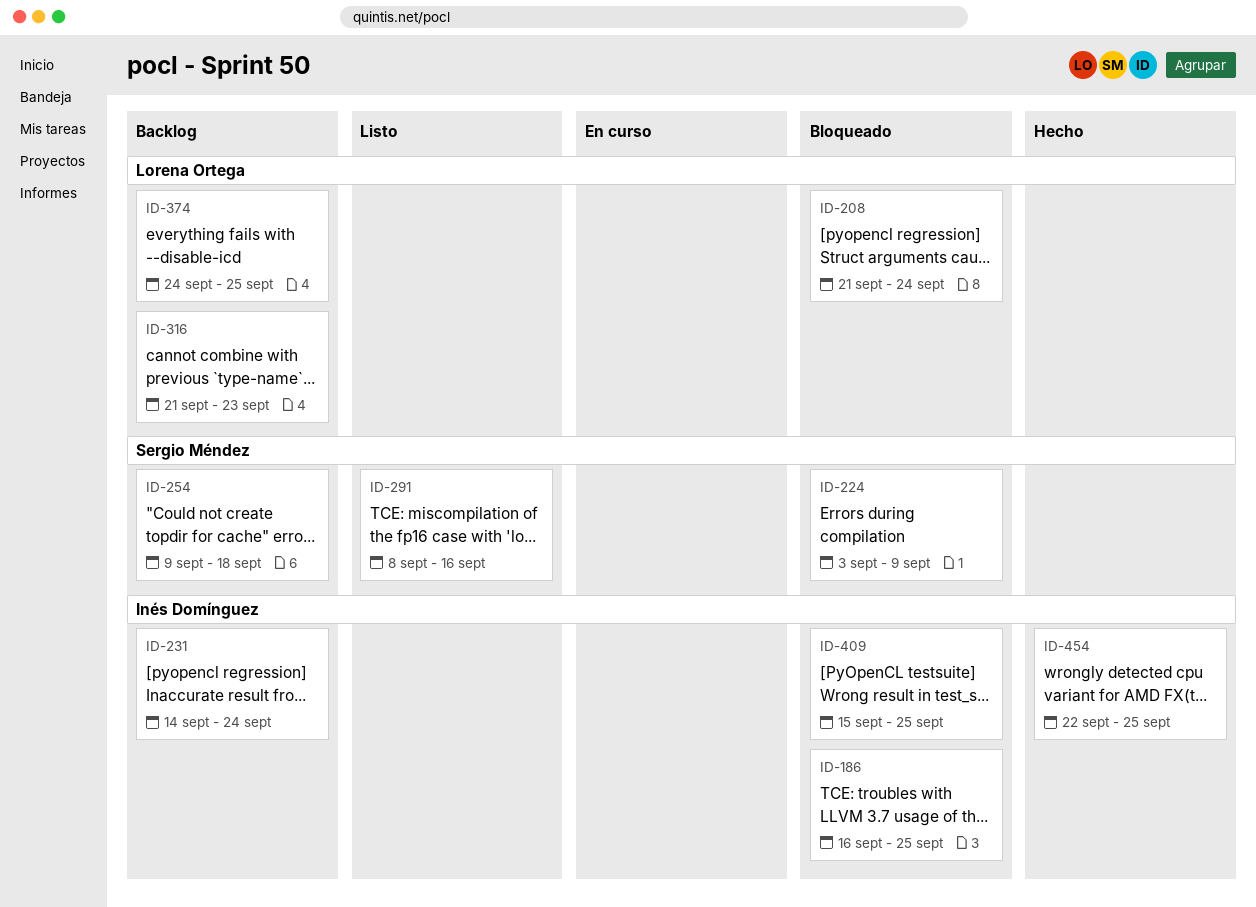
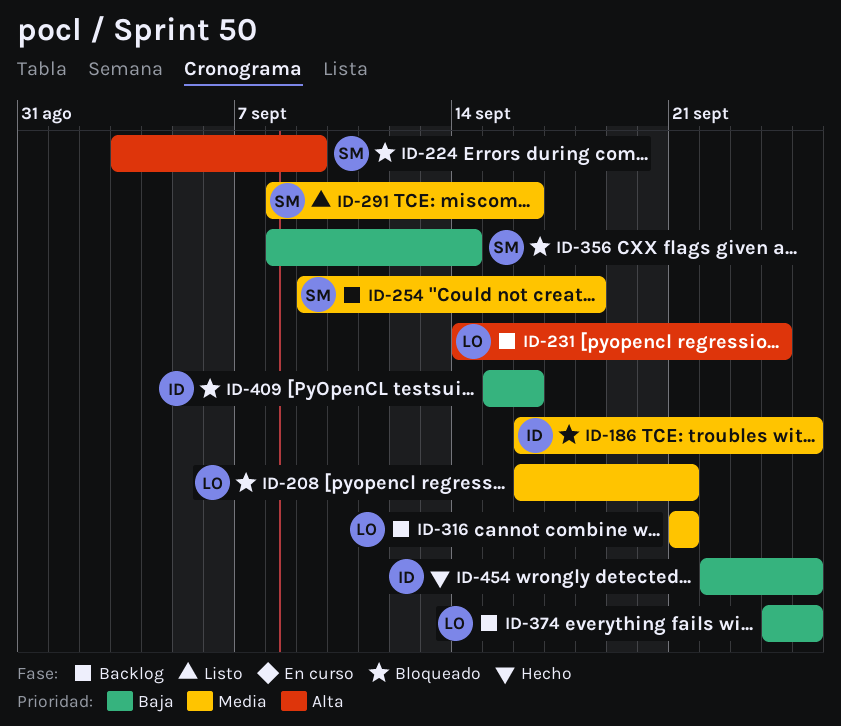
ID-208, start: Sep 21 -> Sep 16
ID-208, due: Sep 24 -> Sep 21
ID-231, owner: Inés Domínguez -> Lorena Ortega
ID-316, due: Sep 23 -> Sep 21
ID-356: none -> present
ID-409, due: Sep 25 -> Sep 16

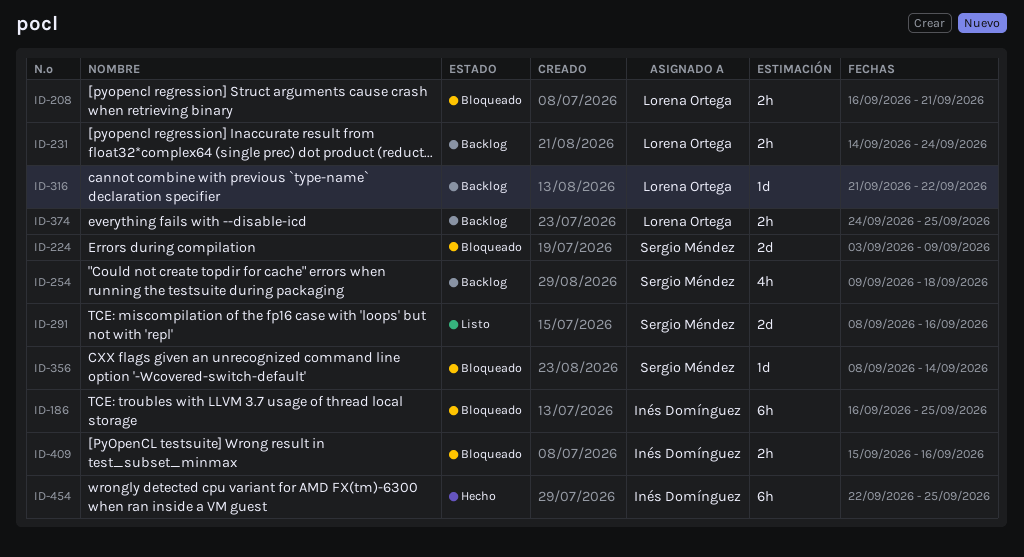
ID-316, due: Sep 21 -> Sep 22

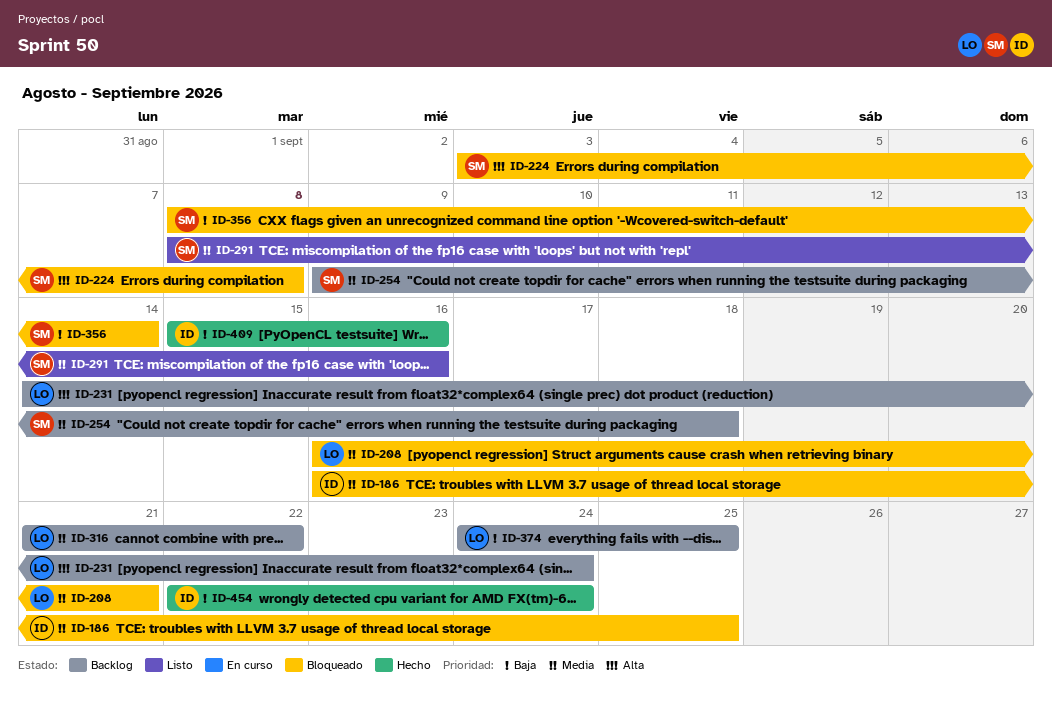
ID-224, due: Sep 9 -> Sep 8
ID-409, status: Bloqueado -> Hecho
ID-454, due: Sep 25 -> Sep 24

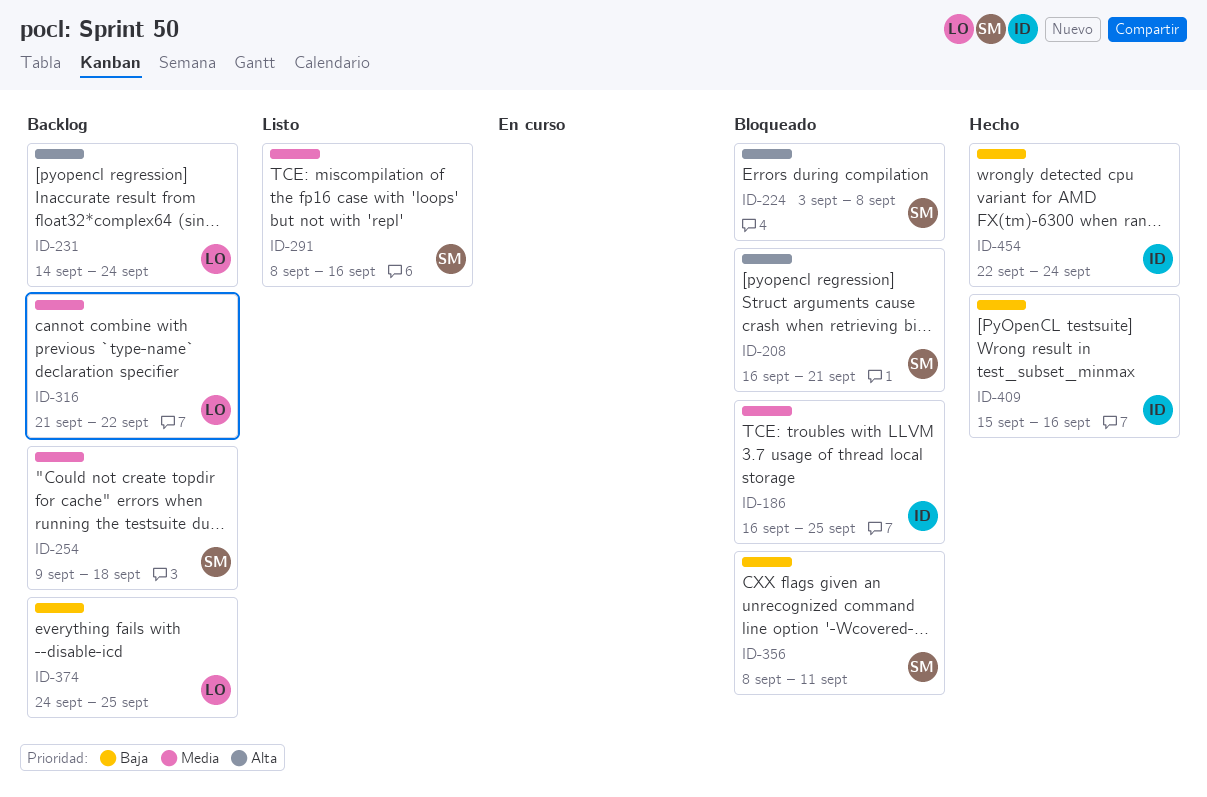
ID-208, owner: LO -> SM
ID-208, priority: Media -> Alta
ID-356, due: Sep 14 -> Sep 11

